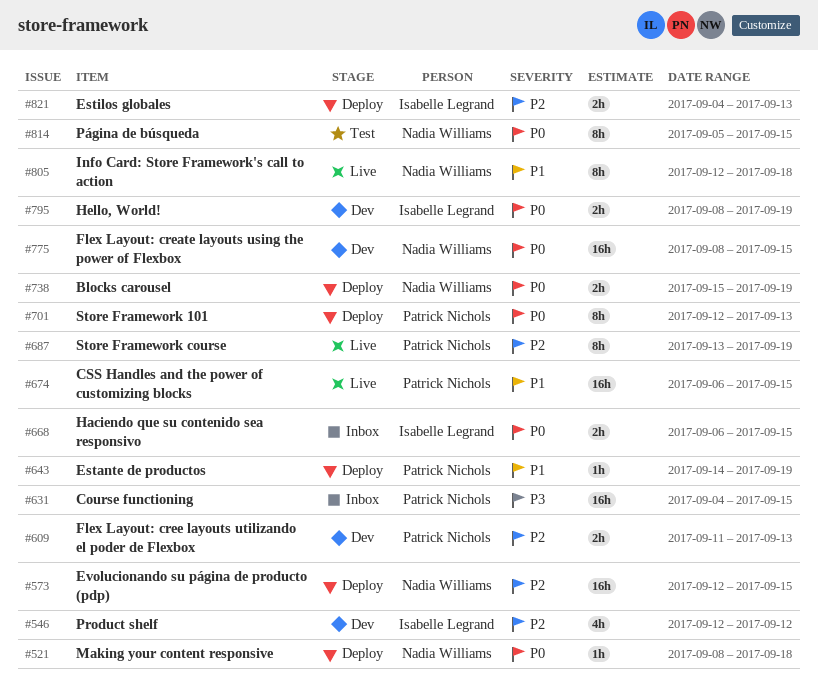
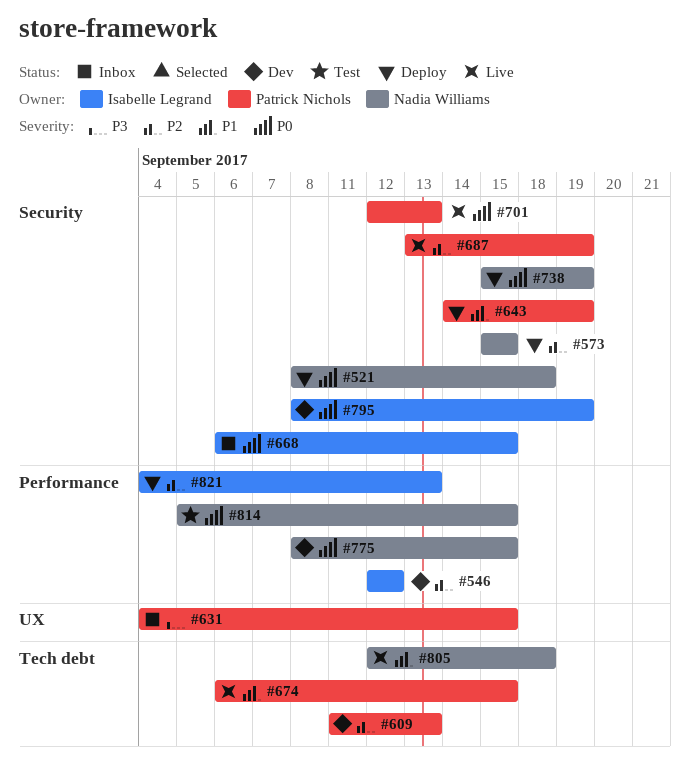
#573, start: Sep 12 -> Sep 15
#701, status: Deploy -> Live

